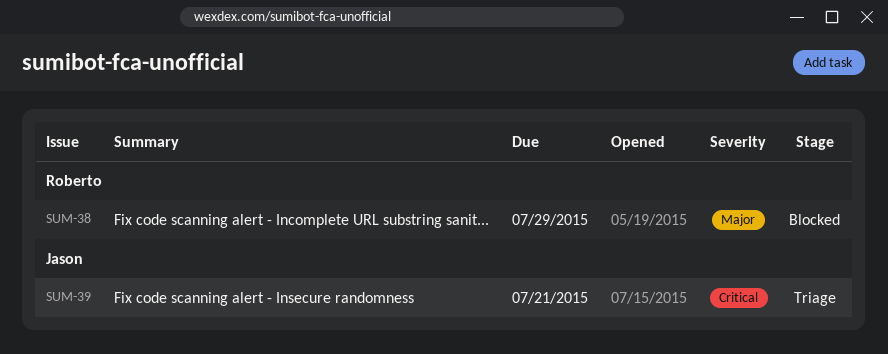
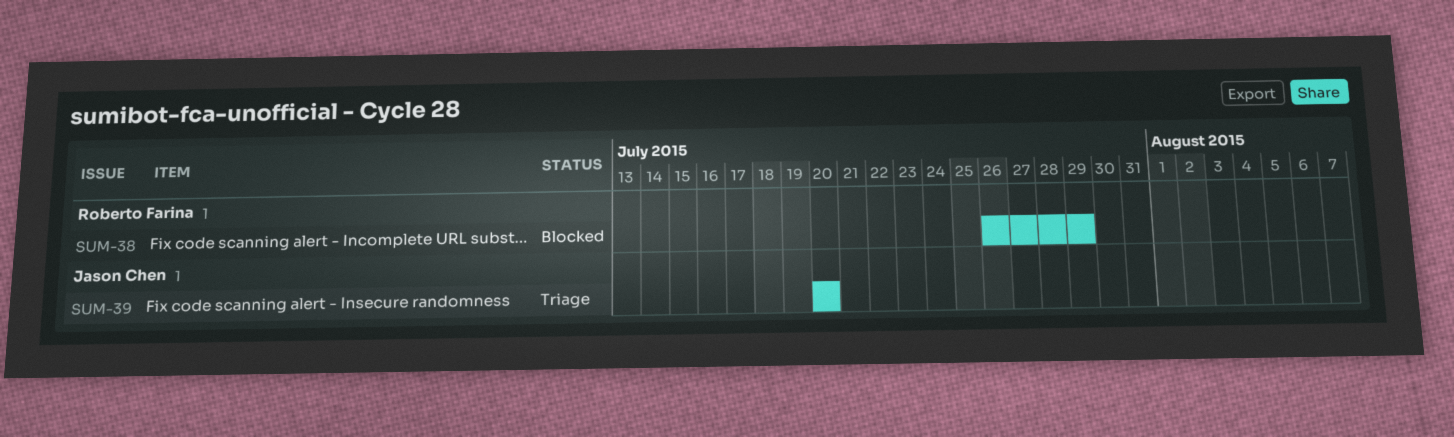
SUM-39, due: Jul 21 -> Jul 20

